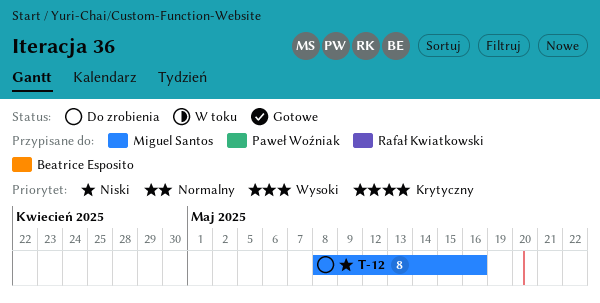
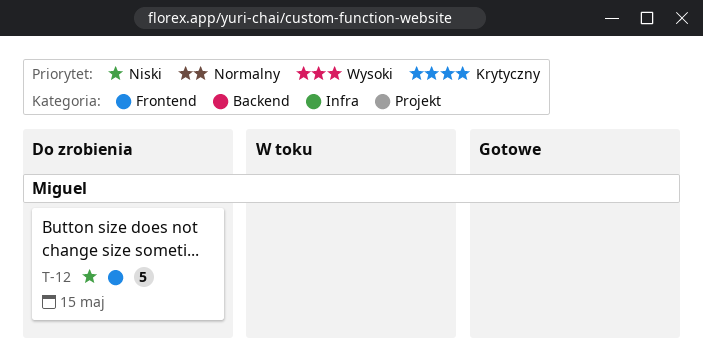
T-12, estimate: 8 -> 5
T-12, due: May 16 -> May 15

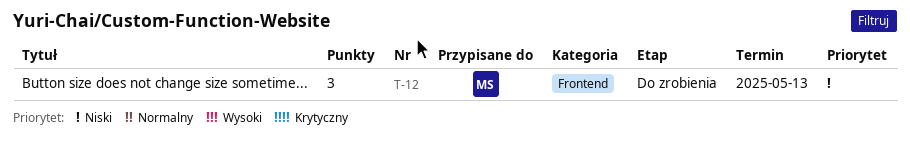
T-12, estimate: 5 -> 3
T-12, due: May 15 -> May 13

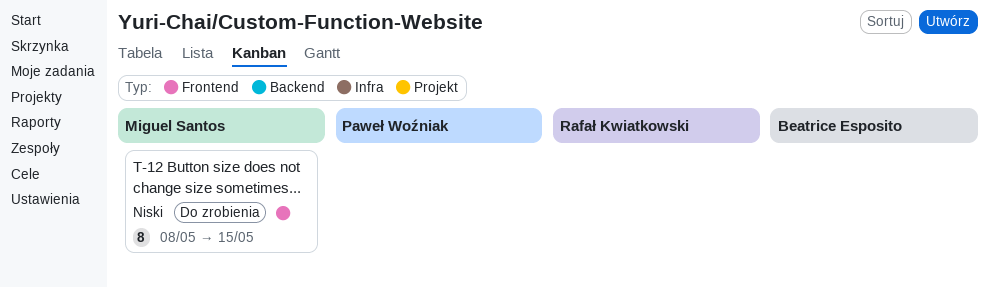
T-12, estimate: 3 -> 8
T-12, due: May 13 -> May 15

